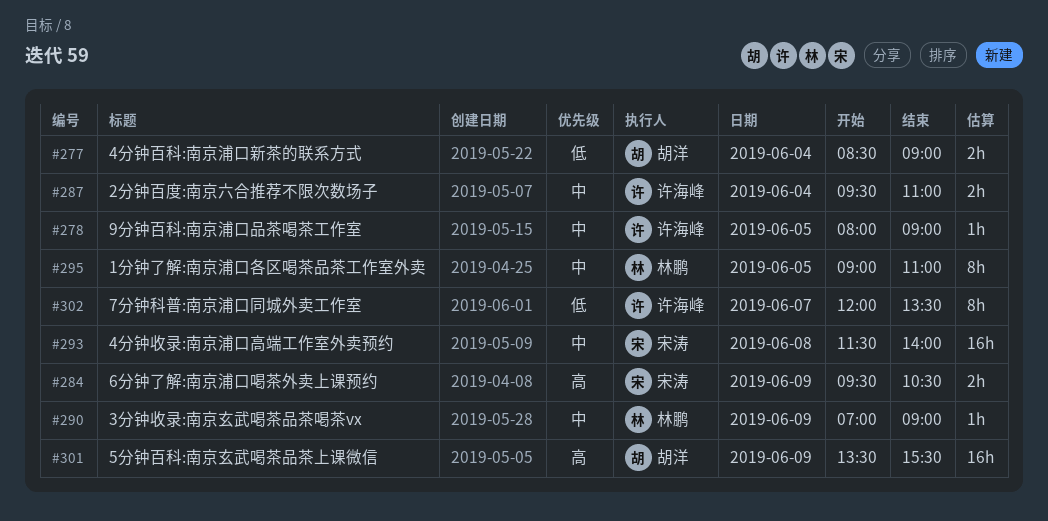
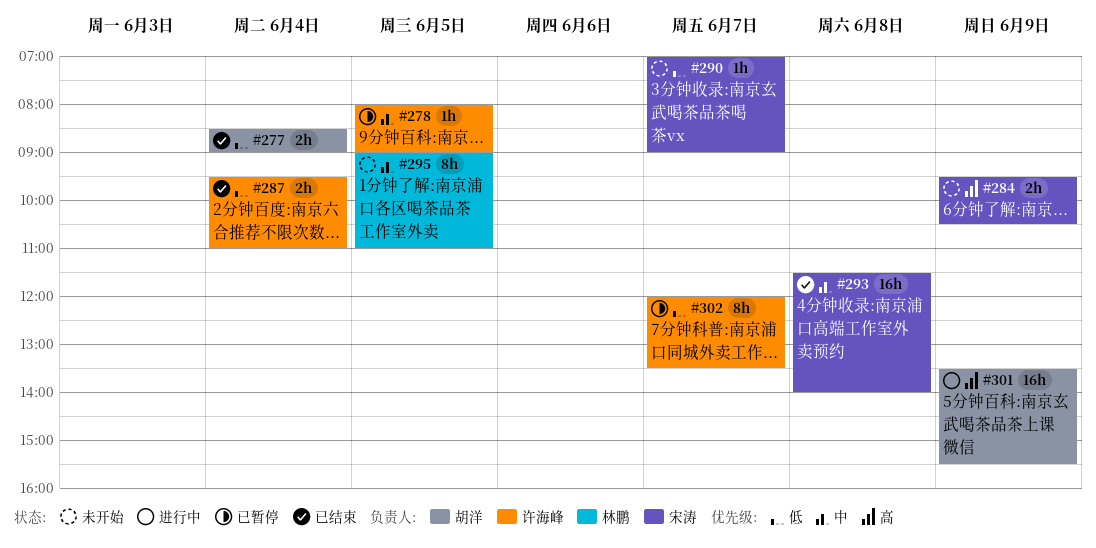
#287, priority: 中 -> 低
#290, owner: 林鹏 -> 宋涛
#290, priority: 中 -> 低
#290, day: Jun 9 -> Jun 7

